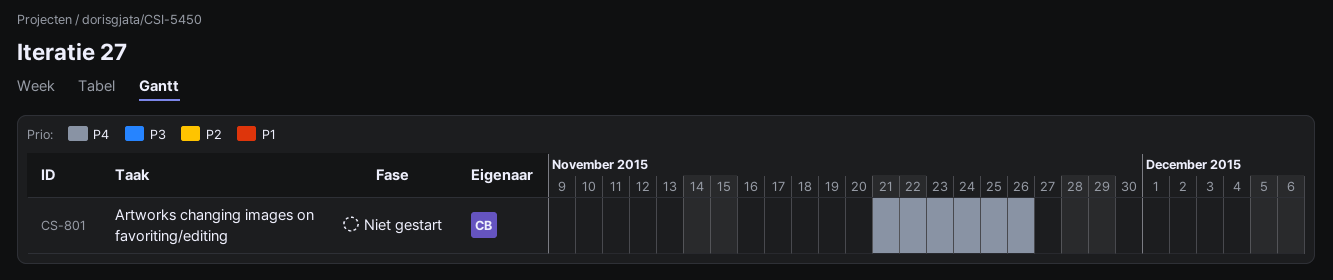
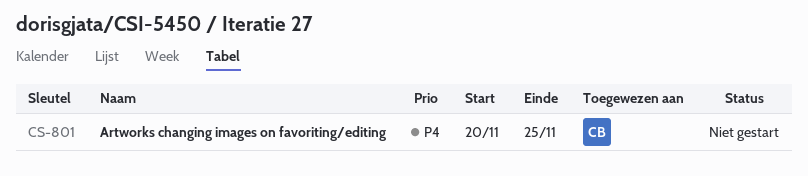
CS-801, start: Nov 21 -> Nov 20
CS-801, due: Nov 26 -> Nov 25

